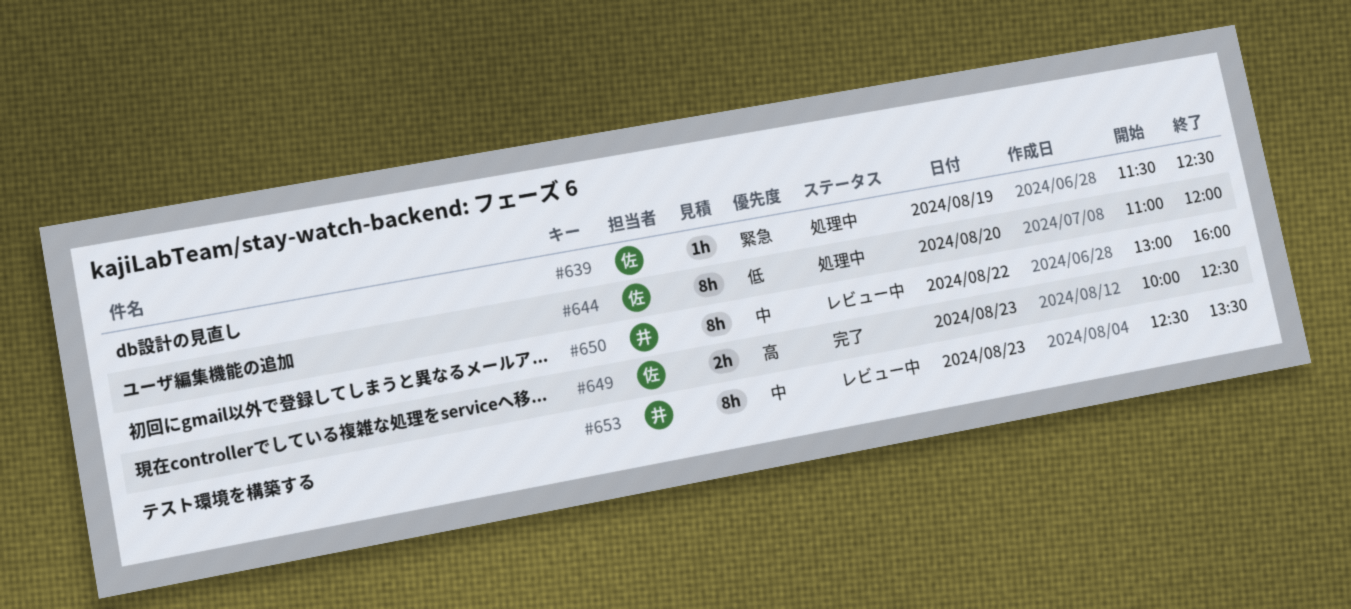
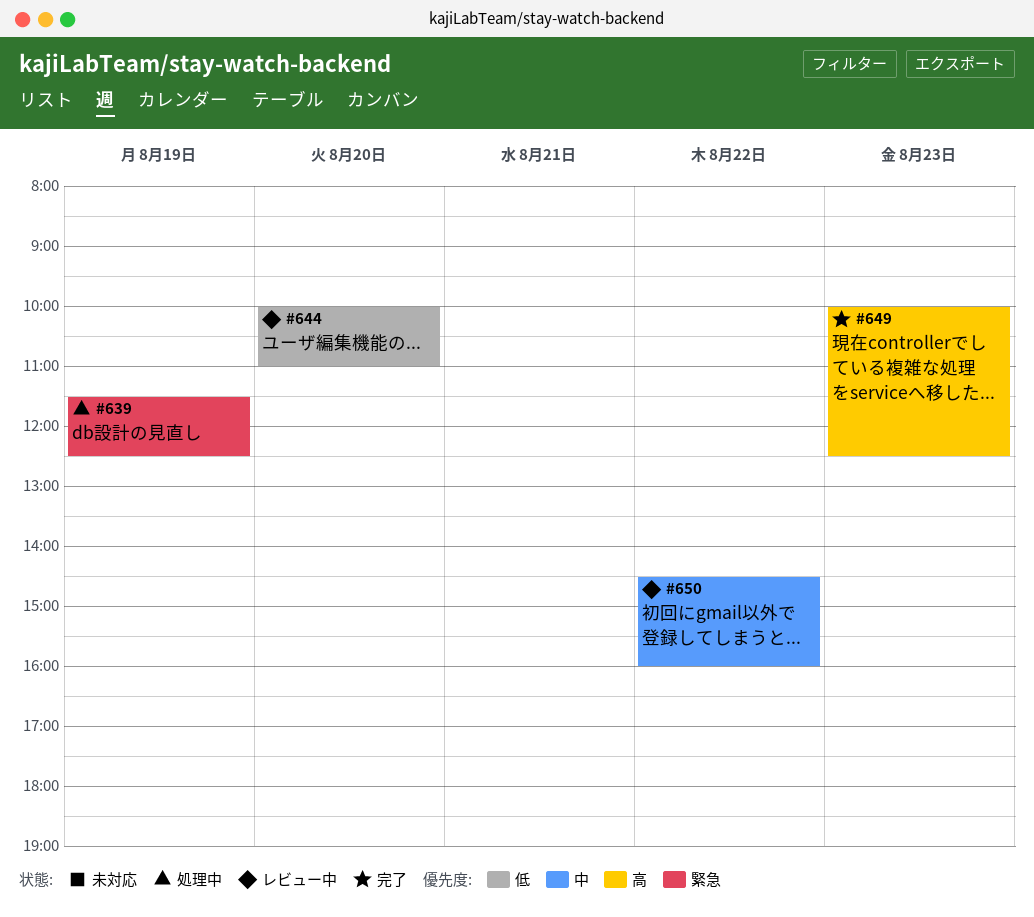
#644, status: 処理中 -> レビュー中
#644, begins: 11:00 -> 10:00
#644, ends: 12:00 -> 11:00
#650, begins: 13:00 -> 14:30
#653: present -> none

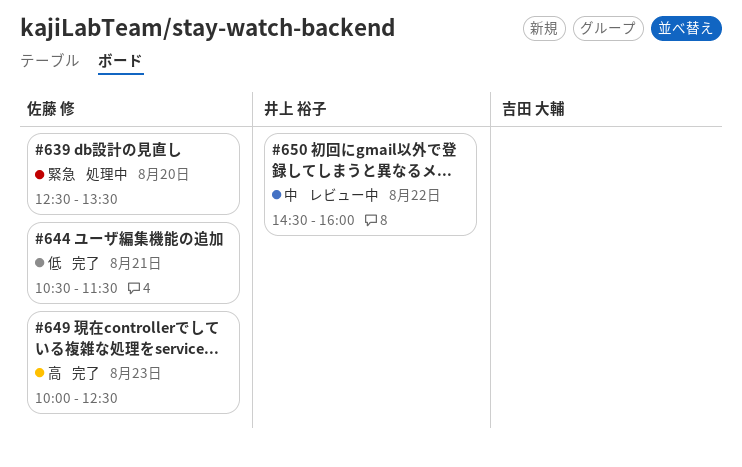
#639, day: Aug 19 -> Aug 20
#639, begins: 11:30 -> 12:30
#639, ends: 12:30 -> 13:30
#644, status: レビュー中 -> 完了
#644, day: Aug 20 -> Aug 21
#644, begins: 10:00 -> 10:30
#644, ends: 11:00 -> 11:30

